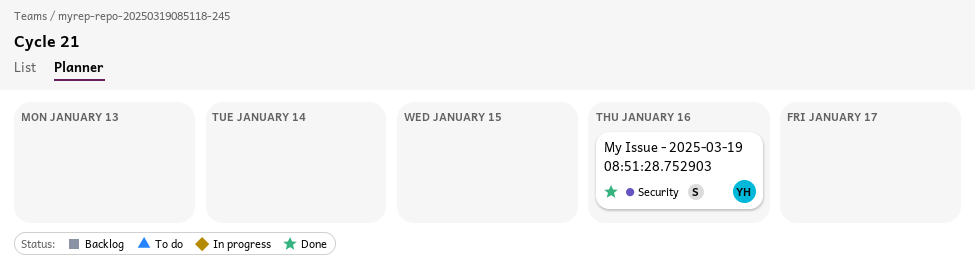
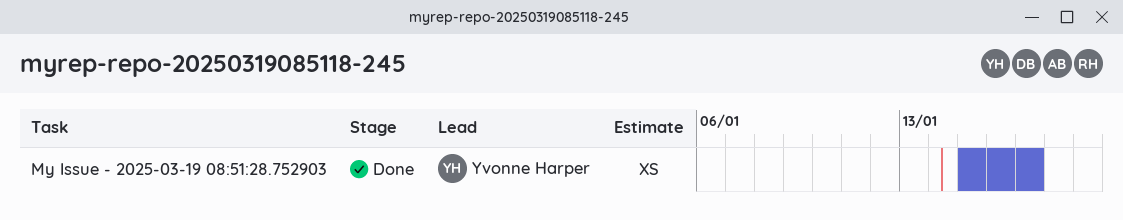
My Issue - 2025-03-19 08:51:28.752903, estimate: S -> XS
My Issue - 2025-03-19 08:51:28.752903, due: Jan 16 -> Jan 17

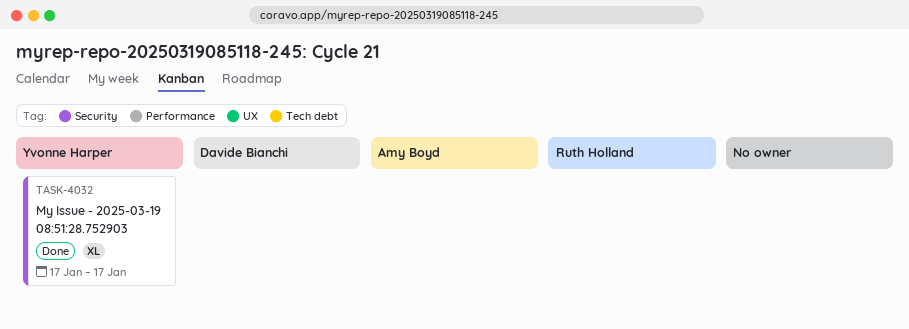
My Issue - 2025-03-19 08:51:28.752903, estimate: XS -> XL
My Issue - 2025-03-19 08:51:28.752903, start: Jan 15 -> Jan 17

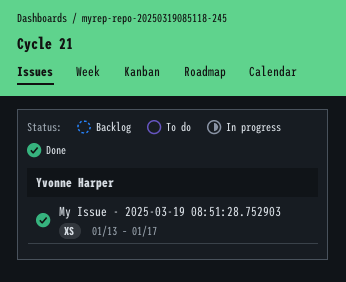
My Issue - 2025-03-19 08:51:28.752903, estimate: XL -> XS
My Issue - 2025-03-19 08:51:28.752903, start: Jan 17 -> Jan 13

